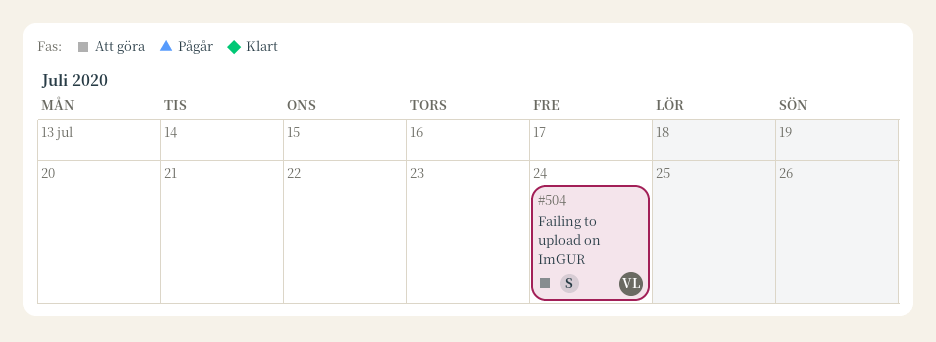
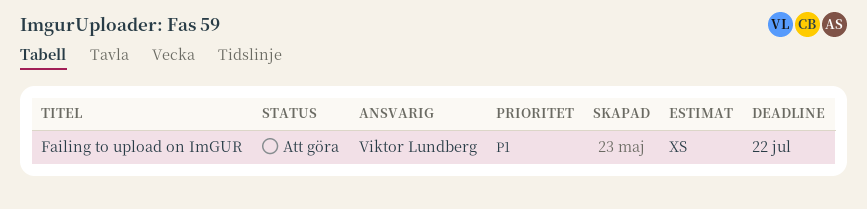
Failing to upload on ImGUR, estimate: S -> XS
Failing to upload on ImGUR, due: Jul 24 -> Jul 22

